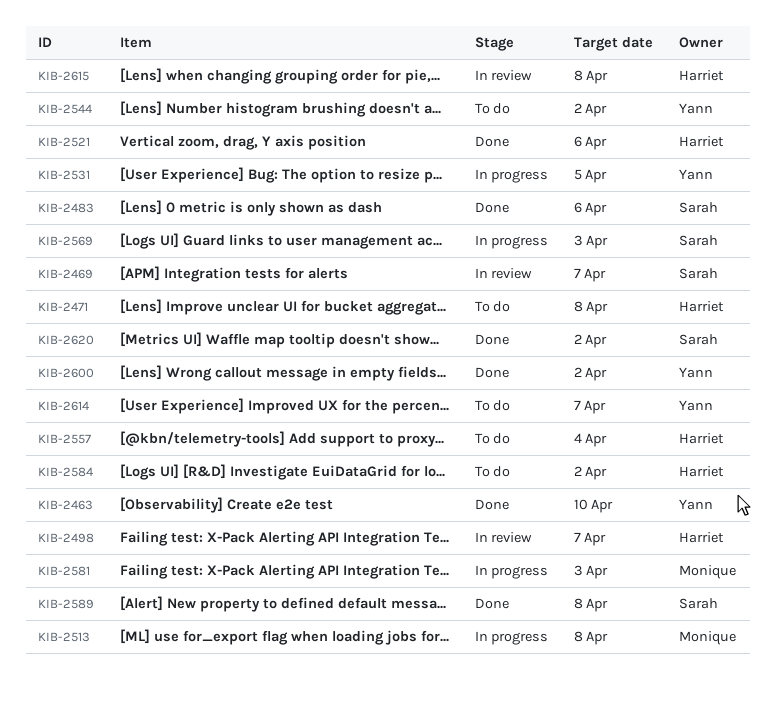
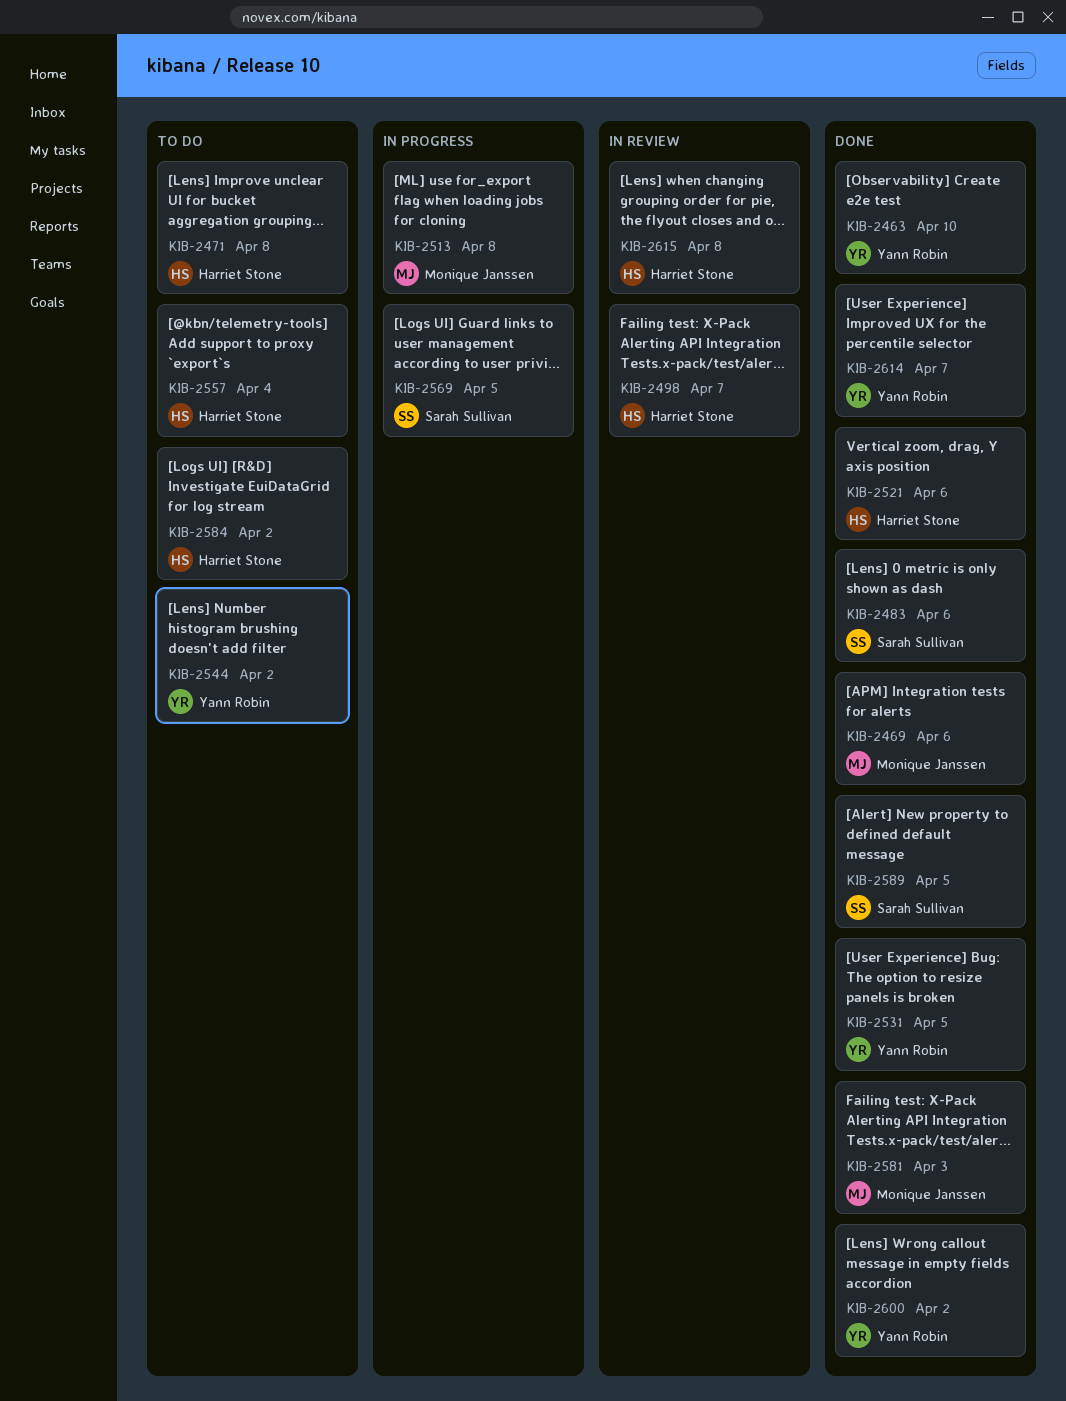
KIB-2469, status: In review -> Done
KIB-2469, owner: Sarah Sullivan -> Monique Janssen
KIB-2469, due: Apr 7 -> Apr 6
KIB-2531, status: In progress -> Done
KIB-2569, due: Apr 3 -> Apr 5
KIB-2581, status: In progress -> Done
KIB-2589, due: Apr 8 -> Apr 5
KIB-2614, status: To do -> Done
KIB-2620: present -> none

